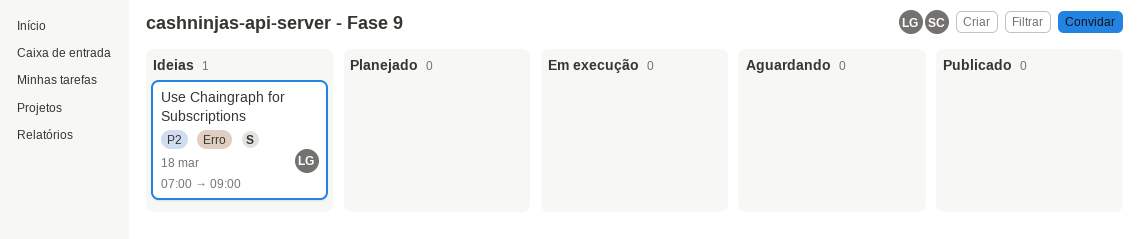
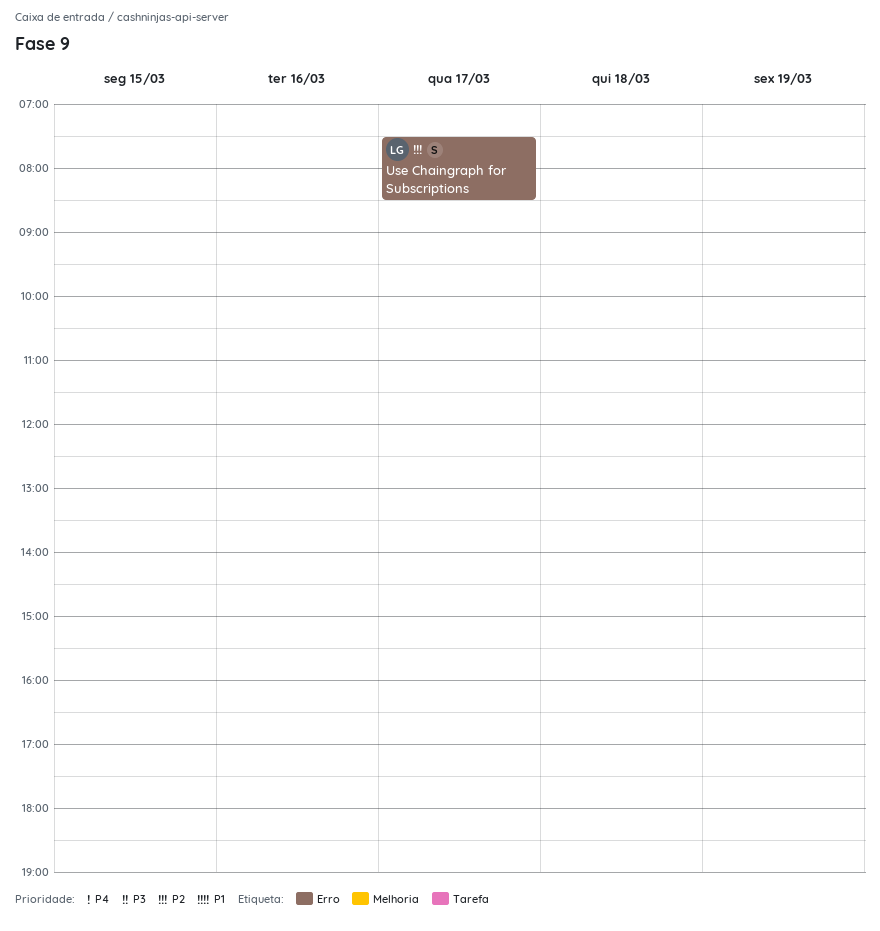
Use Chaingraph for Subscriptions, day: Mar 18 -> Mar 17
Use Chaingraph for Subscriptions, begins: 07:00 -> 07:30
Use Chaingraph for Subscriptions, ends: 09:00 -> 08:30

